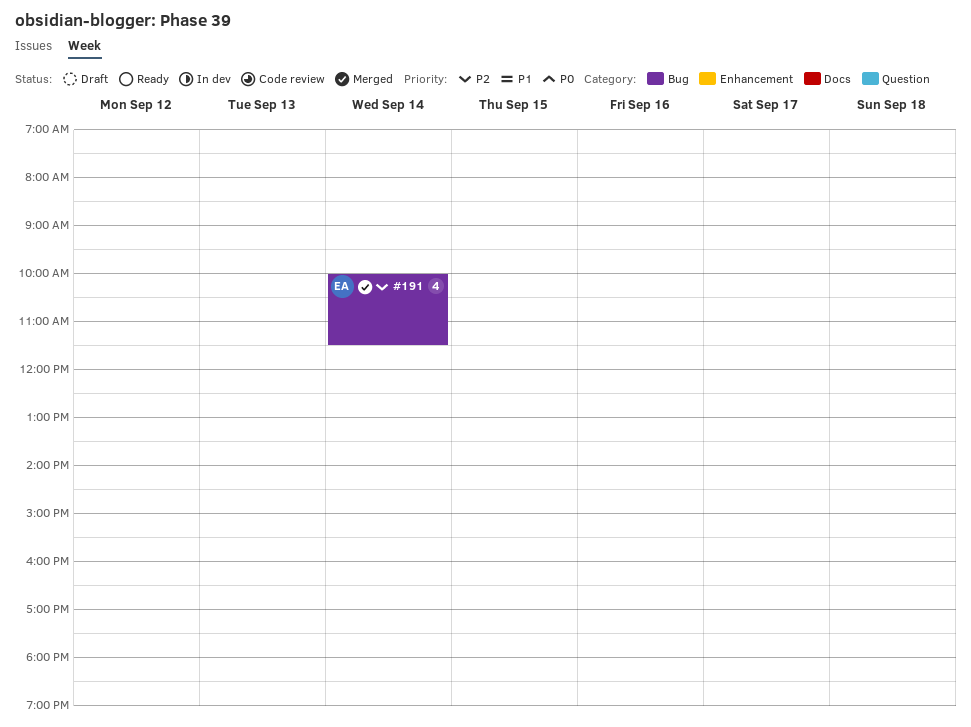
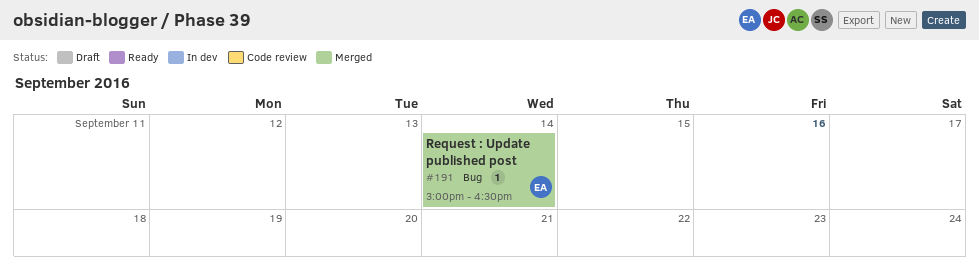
#191, estimate: 4 -> 1
#191, begins: 10:00 -> 15:00
#191, ends: 11:30 -> 16:30

